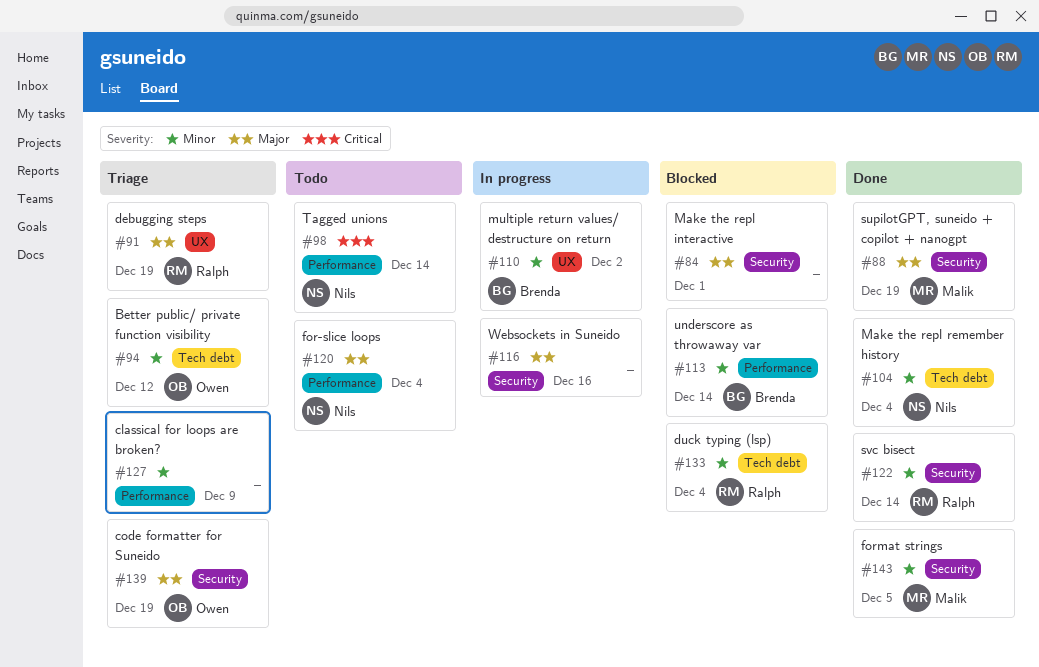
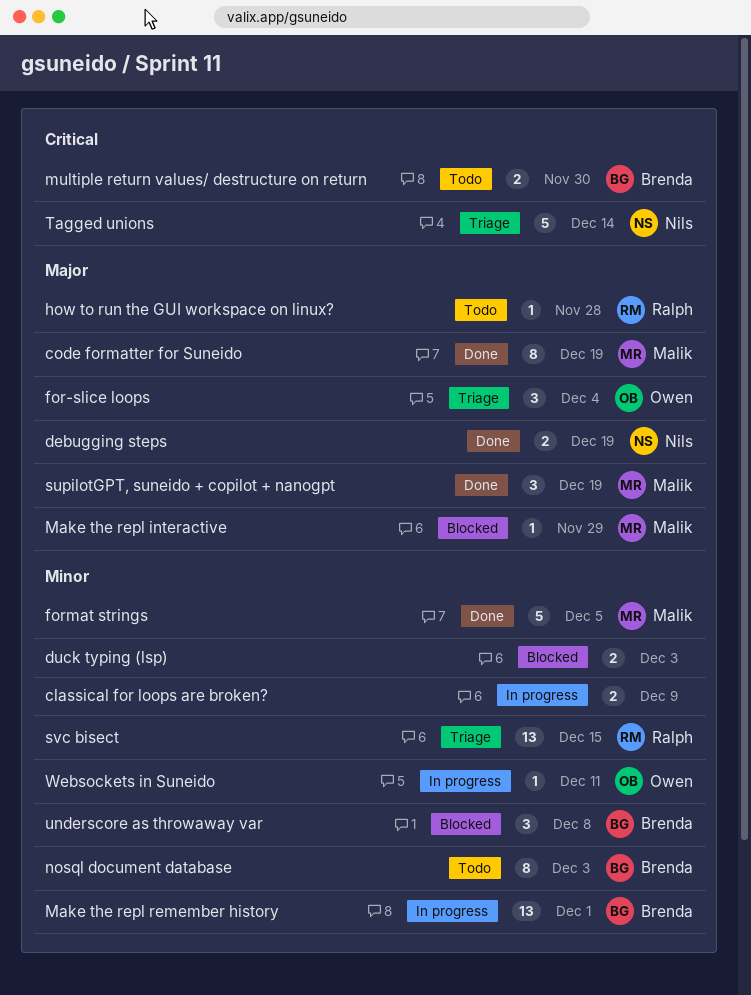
Better public/ private function visibility: present -> none
classical for loops are broken?, status: Triage -> In progress
code formatter for Suneido, status: Triage -> Done
code formatter for Suneido, owner: Owen -> Malik
debugging steps, status: Triage -> Done
debugging steps, owner: Ralph -> Nils
duck typing (lsp), owner: Ralph -> none
duck typing (lsp), due: Dec 4 -> Dec 3
for-slice loops, status: Todo -> Triage
for-slice loops, owner: Nils -> Owen
how to run the GUI workspace on linux?: none -> present
Make the repl interactive, owner: none -> Malik
Make the repl interactive, due: Dec 1 -> Nov 29
Make the repl remember history, status: Done -> In progress
Make the repl remember history, owner: Nils -> Brenda
Make the repl remember history, due: Dec 4 -> Dec 1
multiple return values/ destructure on return, status: In progress -> Todo
multiple return values/ destructure on return, priority: Minor -> Critical
multiple return values/ destructure on return, due: Dec 2 -> Nov 30
nosql document database: none -> present
svc bisect, status: Done -> Triage
svc bisect, due: Dec 14 -> Dec 15
Tagged unions, status: Todo -> Triage
underscore as throwaway var, due: Dec 14 -> Dec 8
Websockets in Suneido, owner: none -> Owen
Websockets in Suneido, priority: Major -> Minor
Websockets in Suneido, due: Dec 16 -> Dec 11

